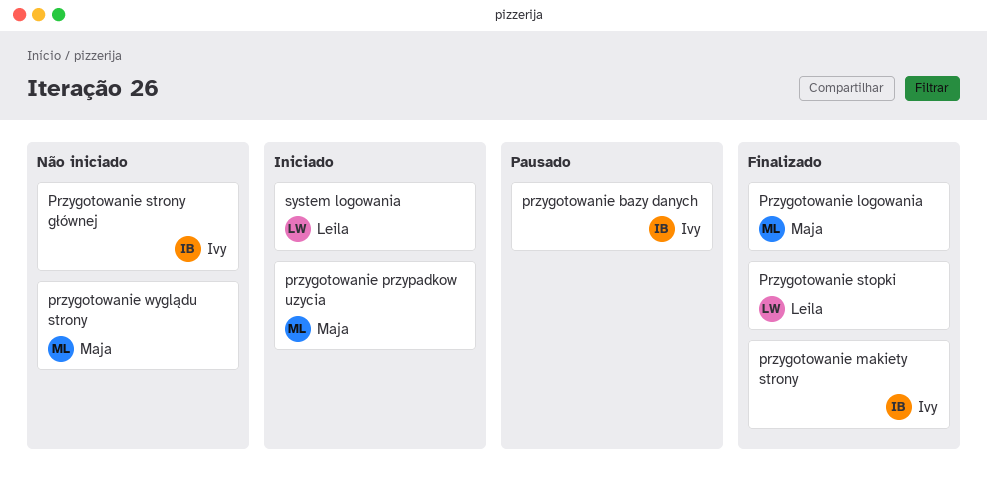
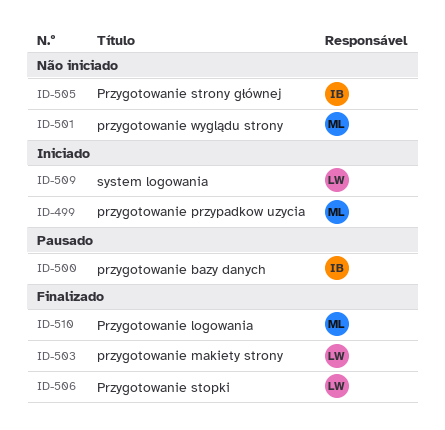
przygotowanie makiety strony, owner: Ivy -> Leila

